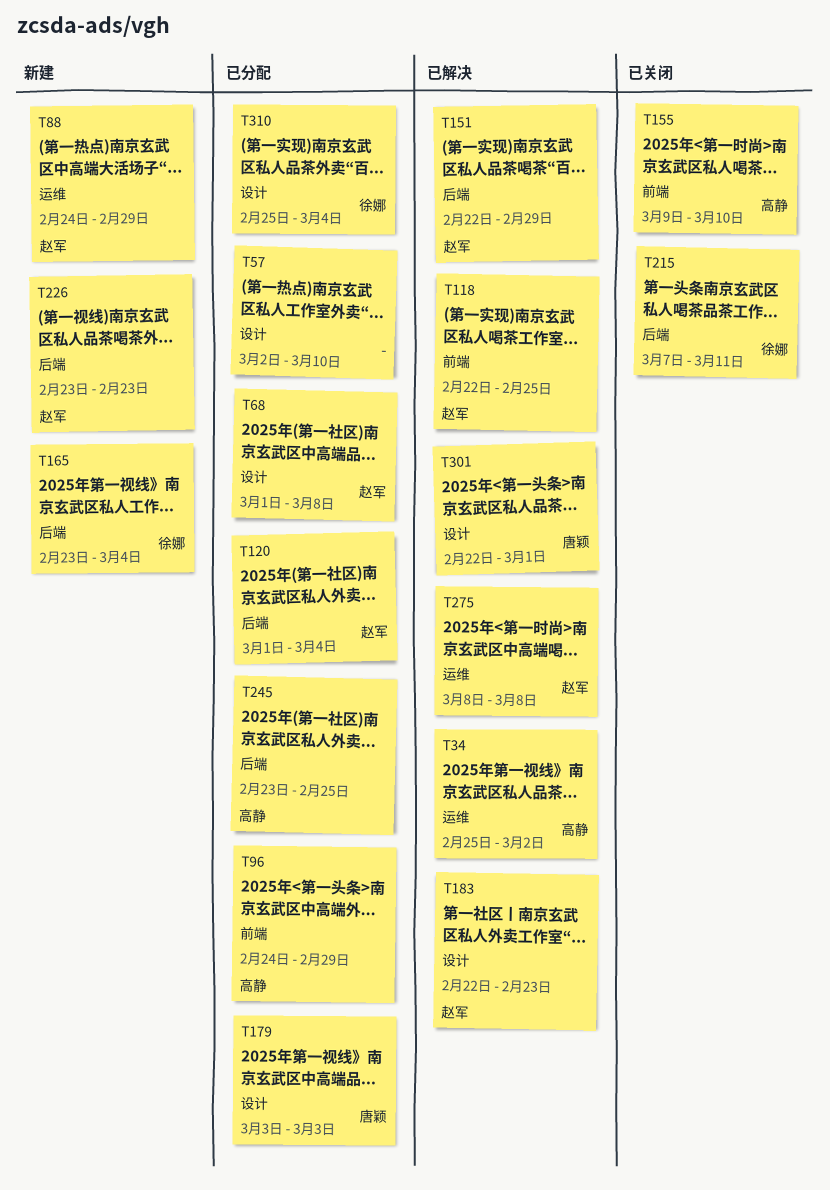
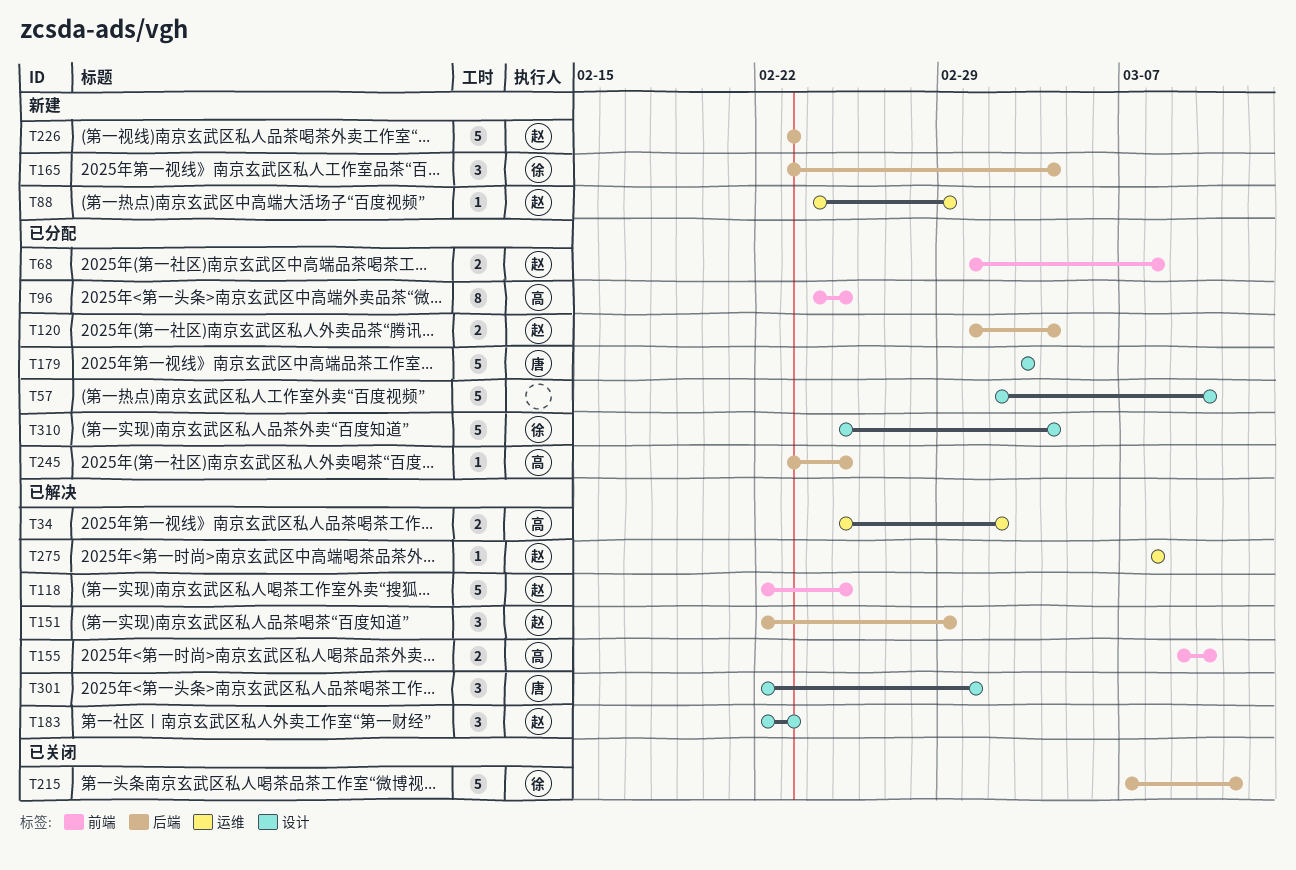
T68, label: 设计 -> 前端
T96, due: Feb 29 -> Feb 25
T155, status: 已关闭 -> 已解决

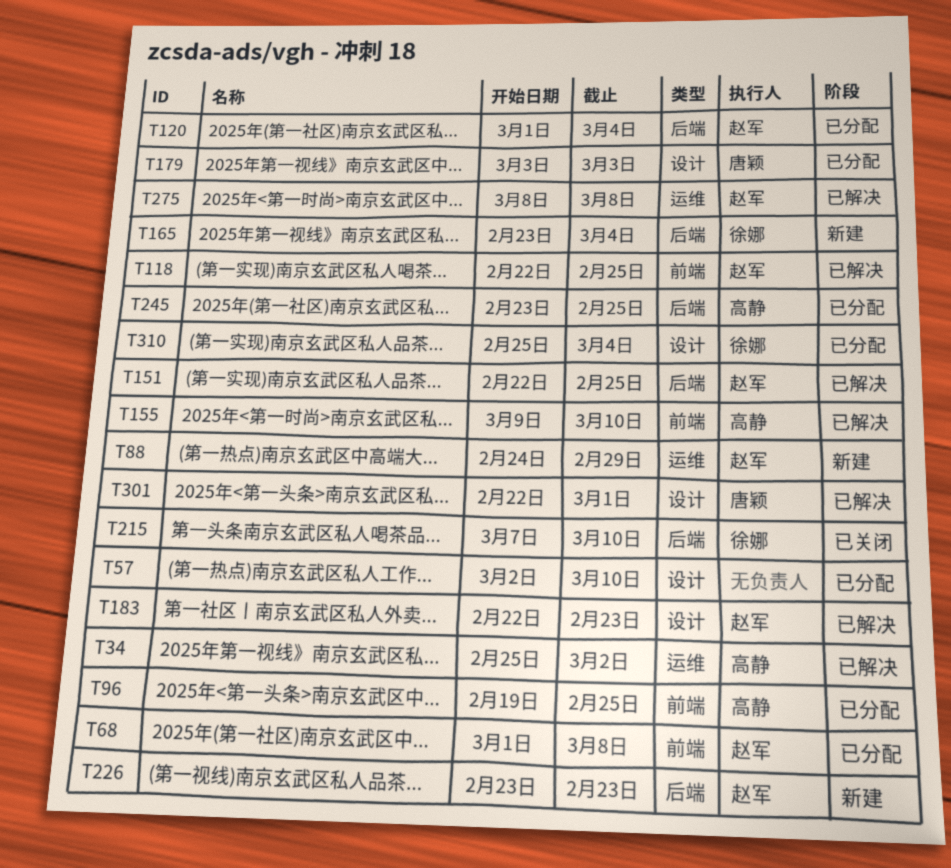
T96, start: Feb 24 -> Feb 19
T151, due: Feb 29 -> Feb 25
T215, due: Mar 11 -> Mar 10

